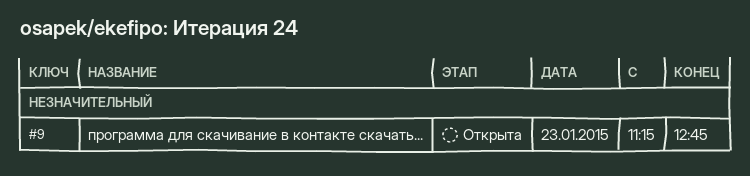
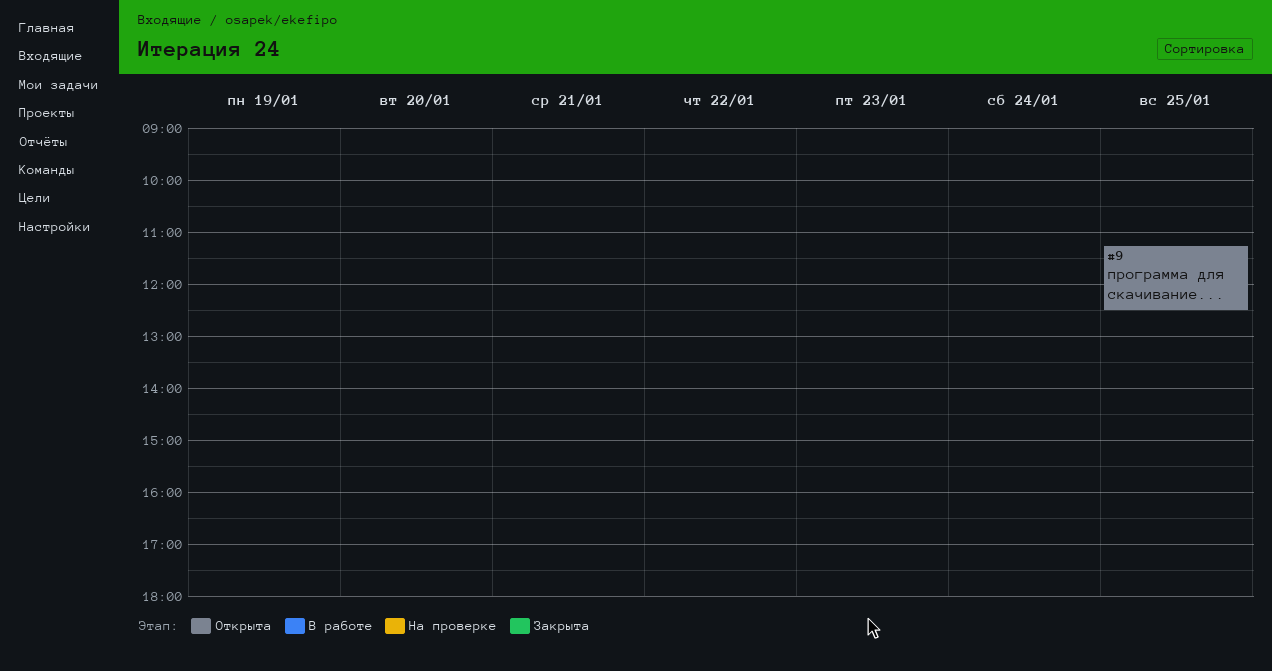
#9, day: Jan 23 -> Jan 25
#9, ends: 12:45 -> 12:30

